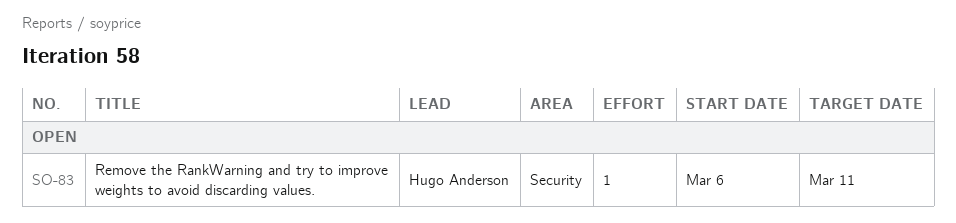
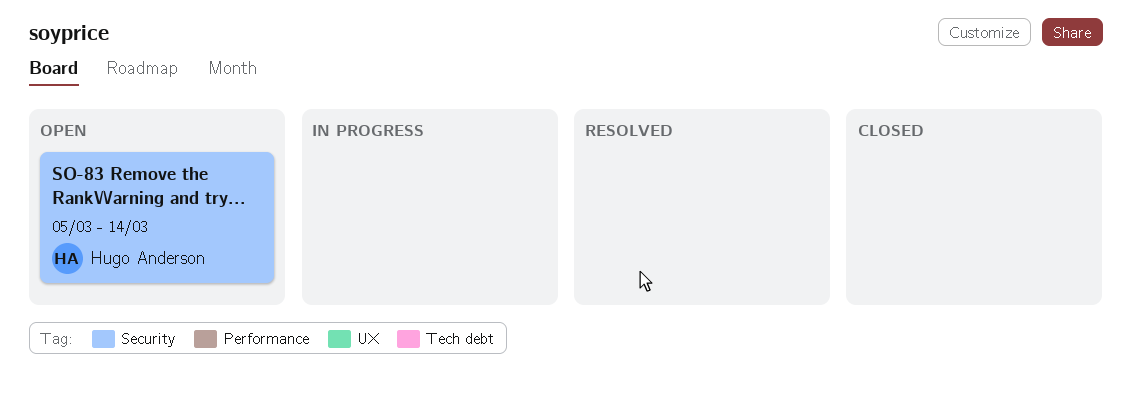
SO-83, start: Mar 6 -> Mar 5
SO-83, due: Mar 11 -> Mar 14

